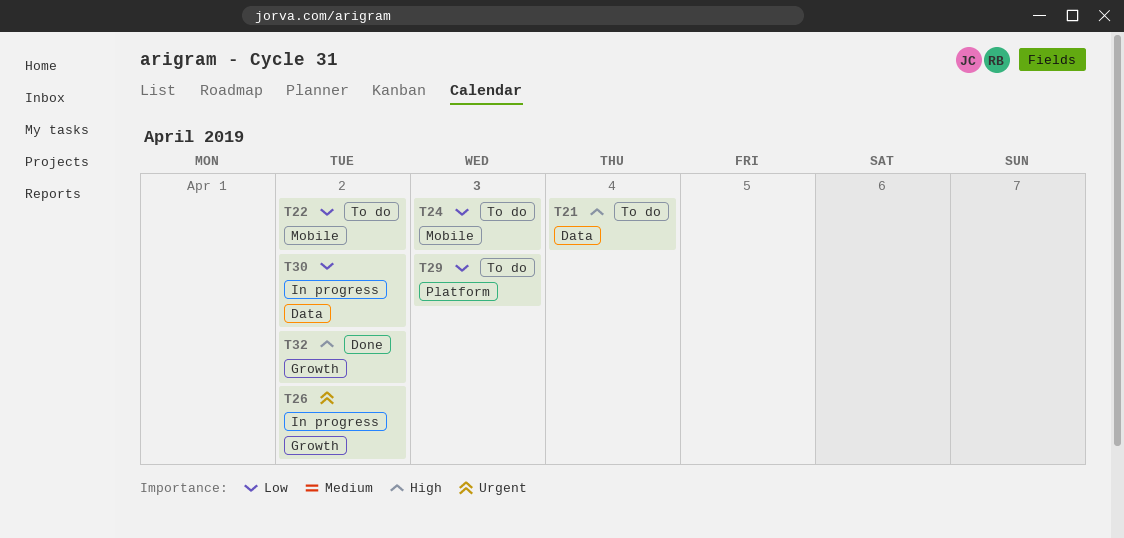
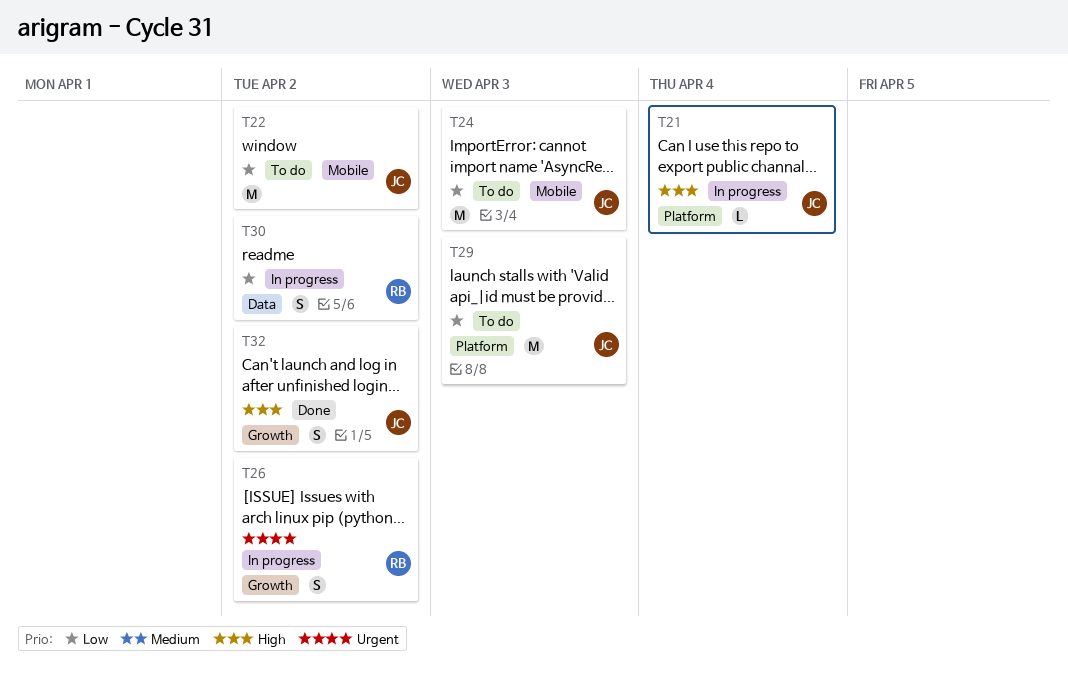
T21, status: To do -> In progress
T21, label: Data -> Platform

